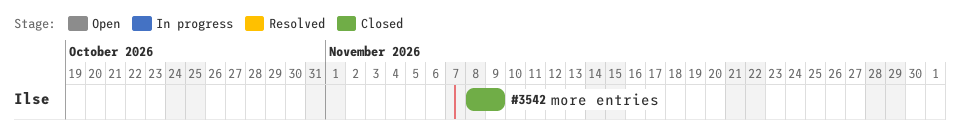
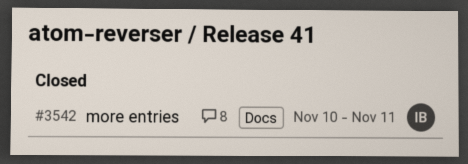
#3542, start: Nov 8 -> Nov 10
#3542, due: Nov 9 -> Nov 11

